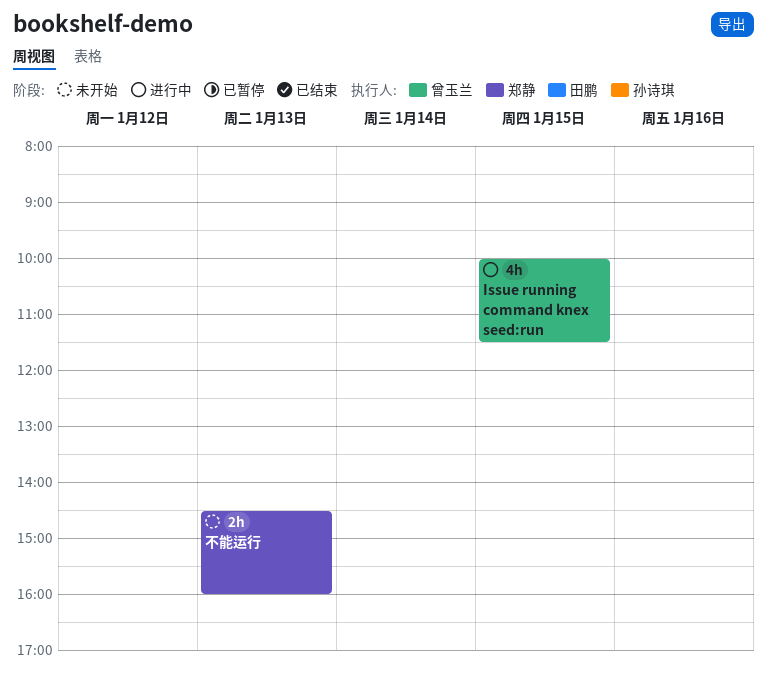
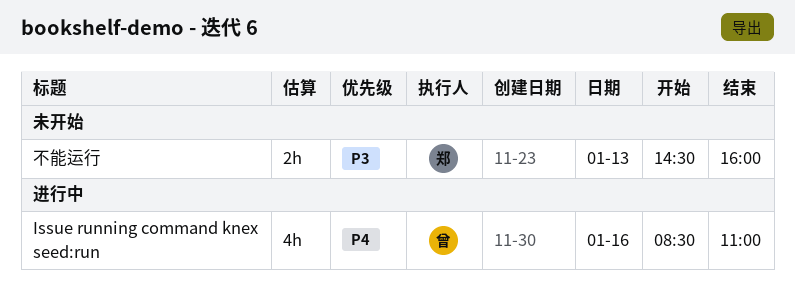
Issue running command knex seed:run, day: Jan 15 -> Jan 16
Issue running command knex seed:run, begins: 10:00 -> 08:30
Issue running command knex seed:run, ends: 11:30 -> 11:00

